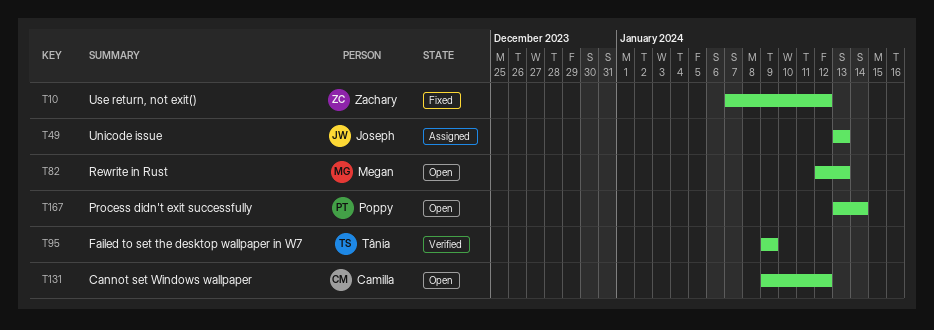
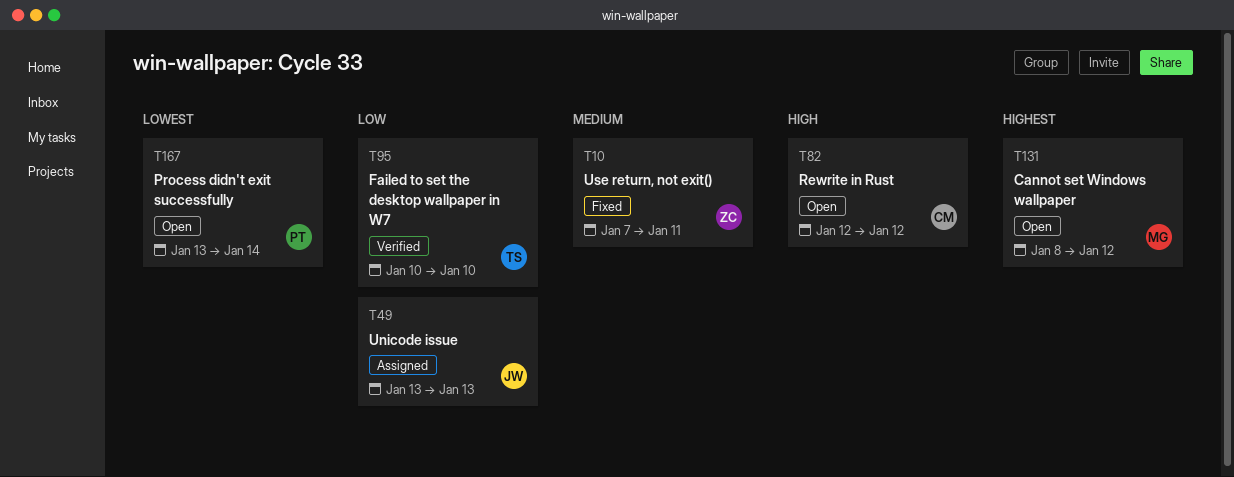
T10, due: Jan 12 -> Jan 11
T82, owner: Megan -> Camilla
T82, due: Jan 13 -> Jan 12
T95, start: Jan 9 -> Jan 10
T95, due: Jan 9 -> Jan 10
T131, owner: Camilla -> Megan
T131, start: Jan 9 -> Jan 8

